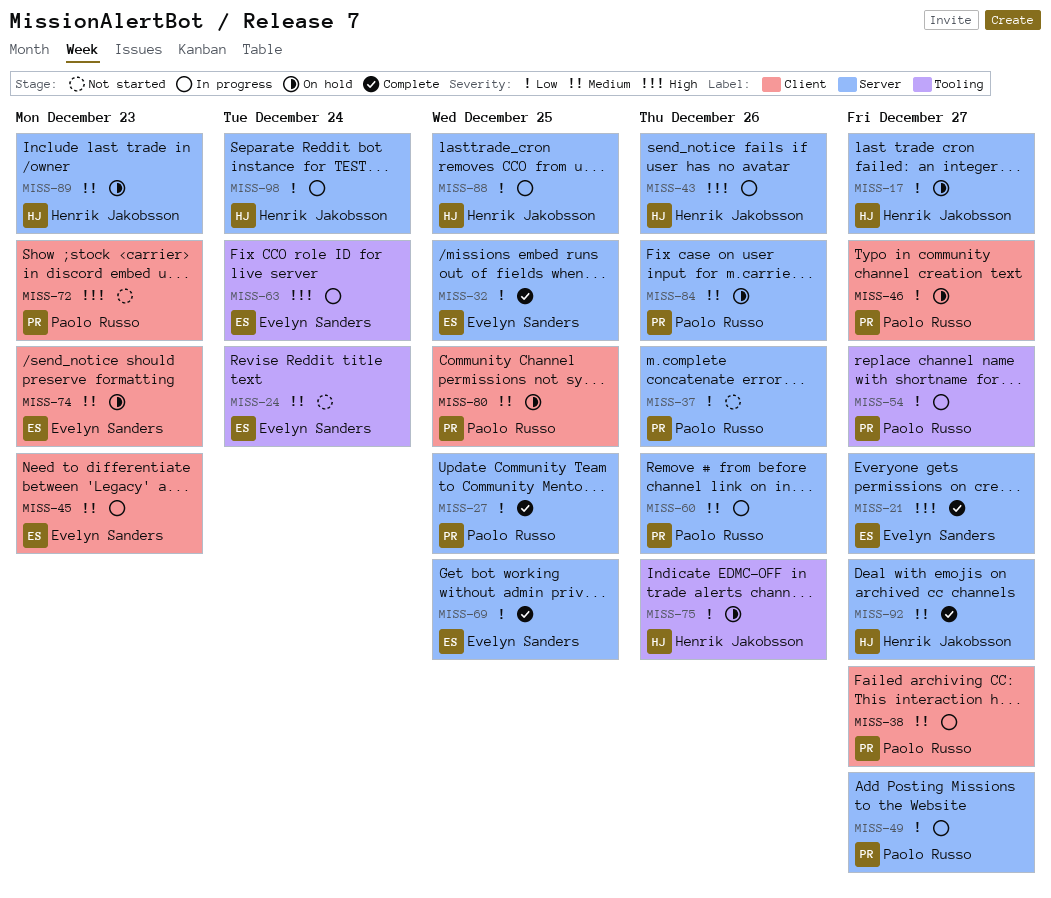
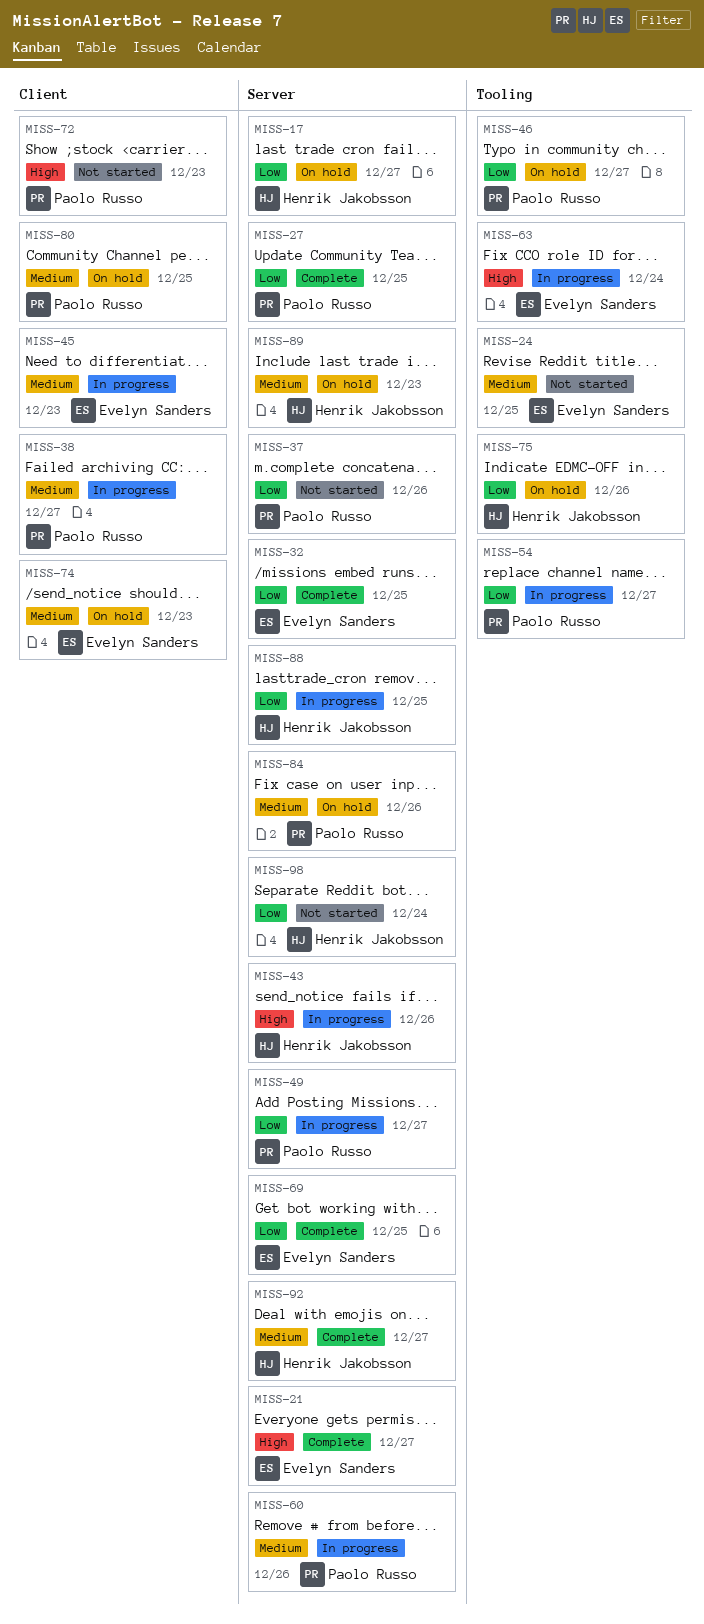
MISS-24, due: Dec 24 -> Dec 25
MISS-46, label: Client -> Tooling
MISS-98, status: In progress -> Not started

